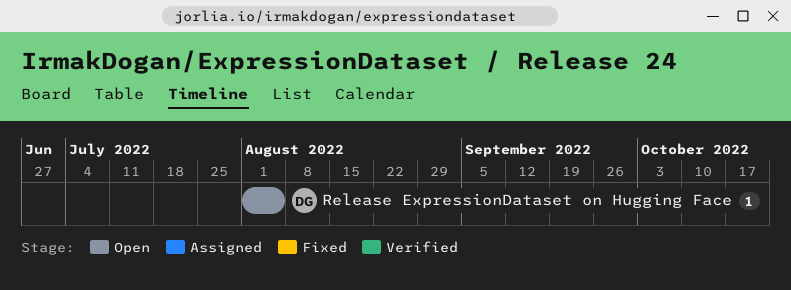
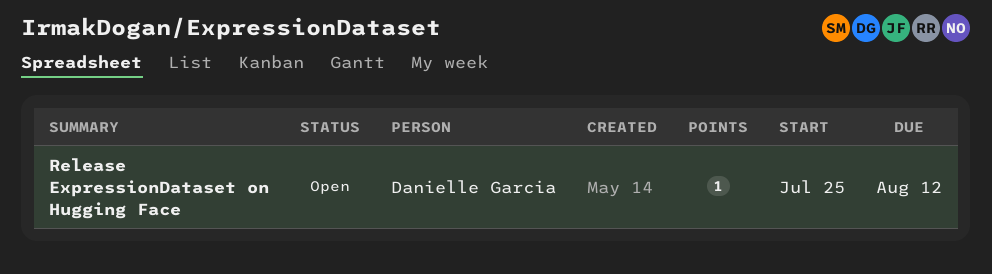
Release ExpressionDataset on Hugging Face, start: Aug 1 -> Jul 25
Release ExpressionDataset on Hugging Face, due: Aug 5 -> Aug 12

